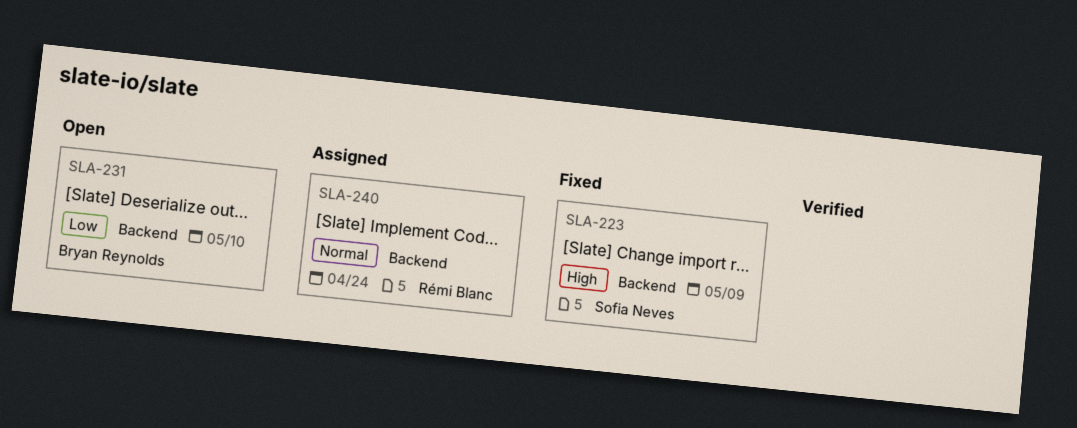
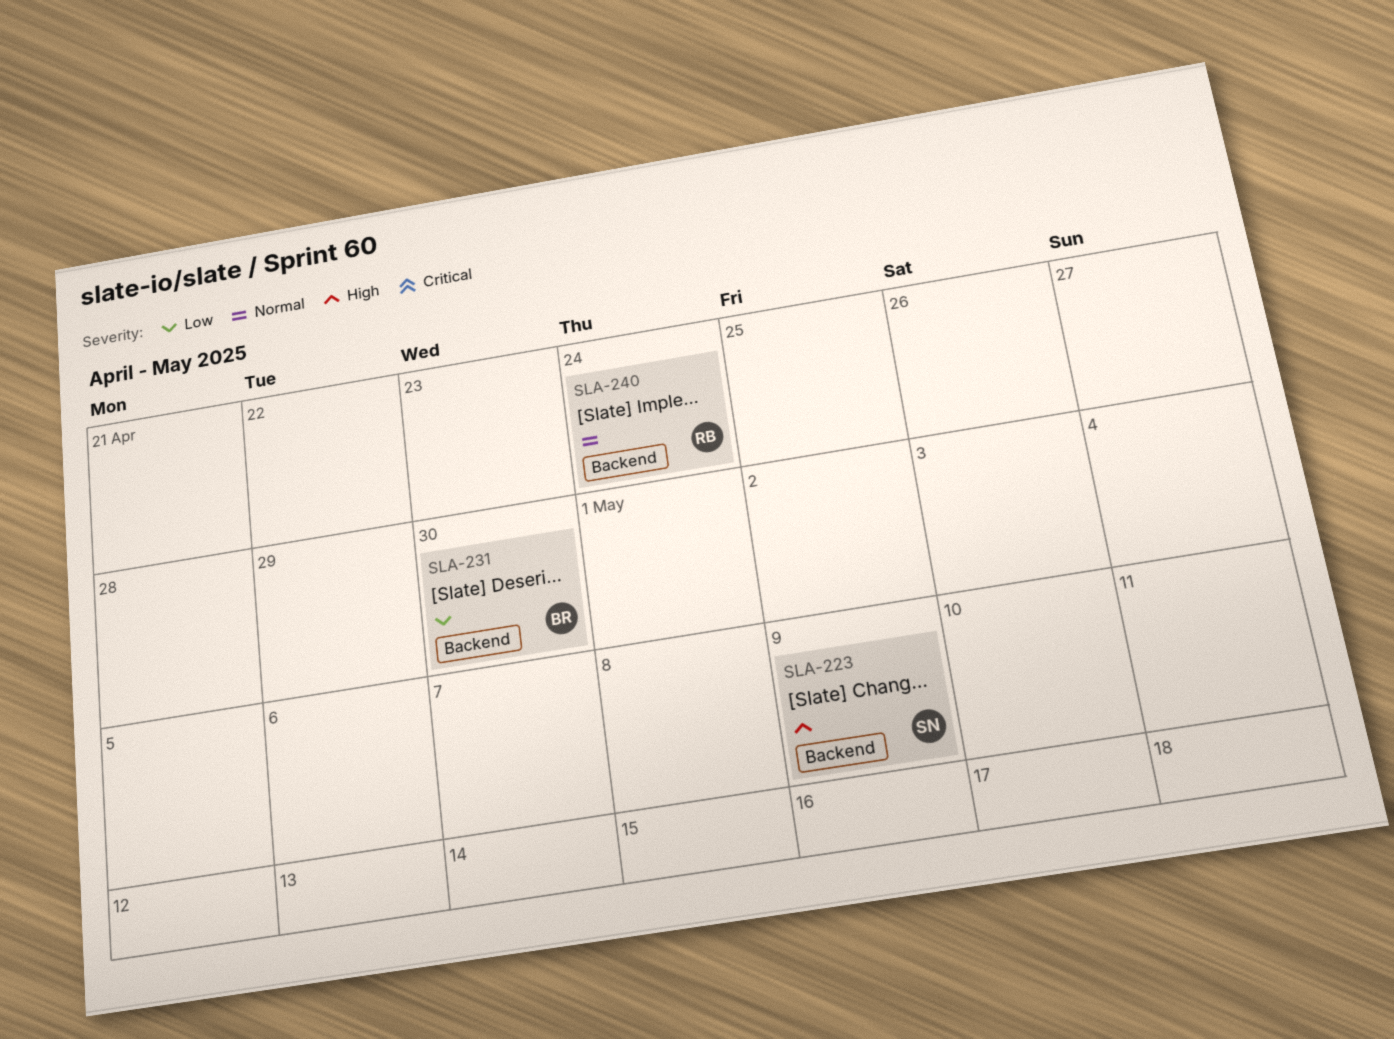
SLA-231, due: May 10 -> Apr 30

